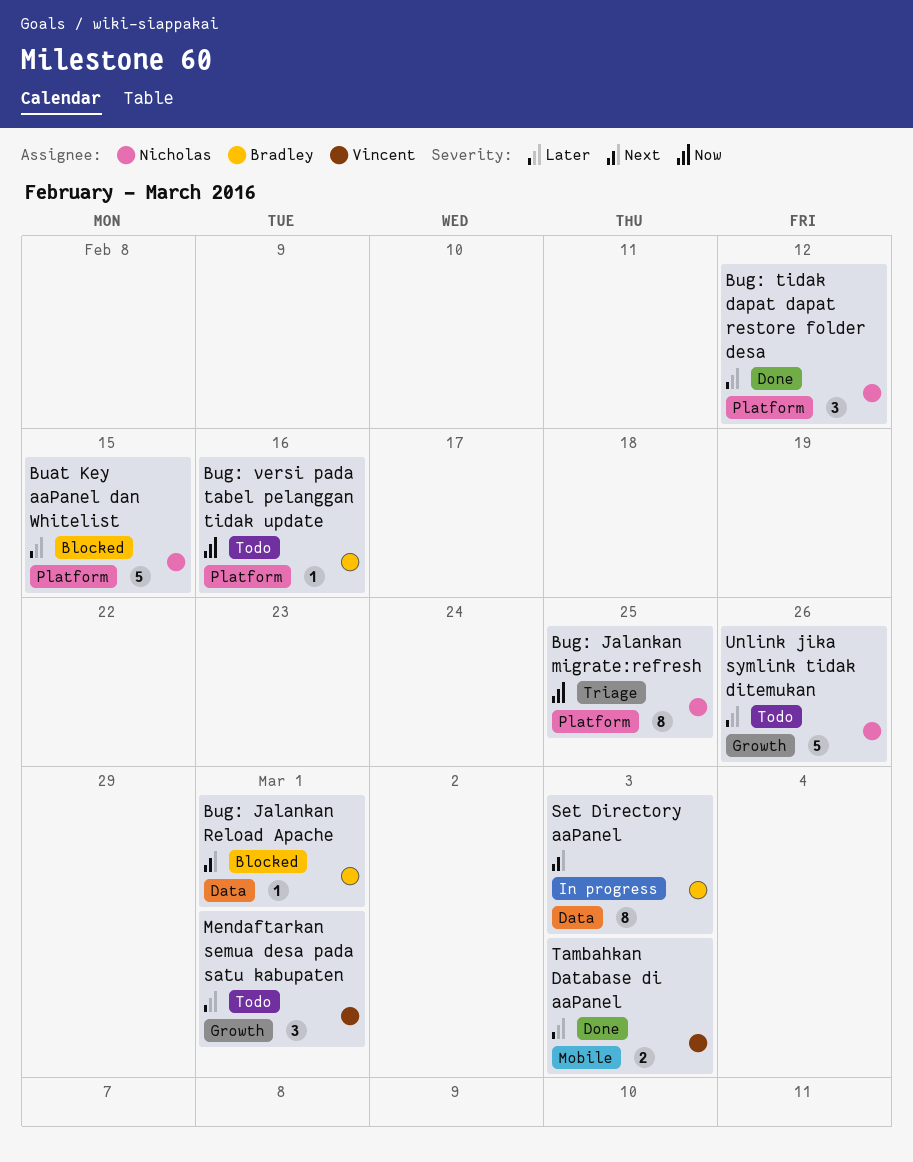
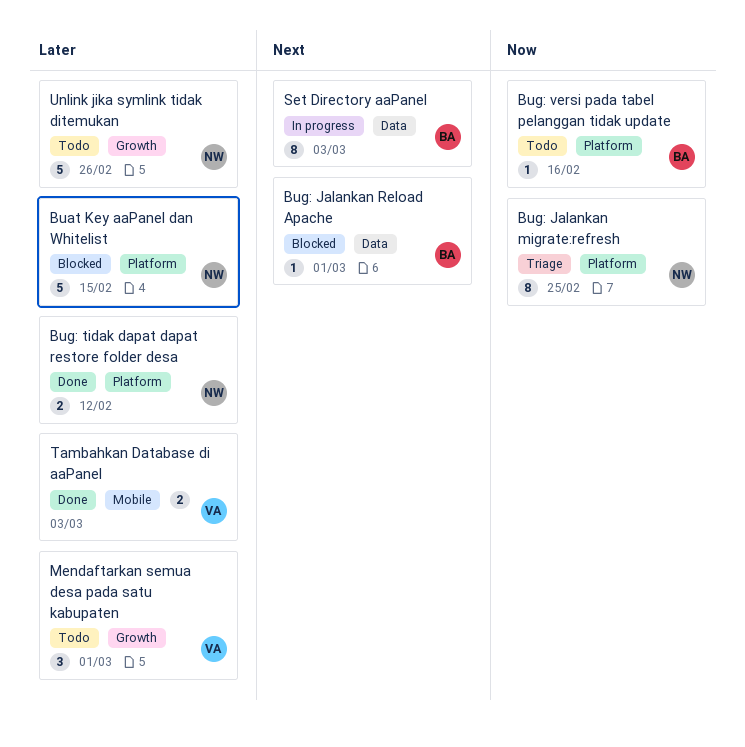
Bug: tidak dapat dapat restore folder desa, estimate: 3 -> 2

